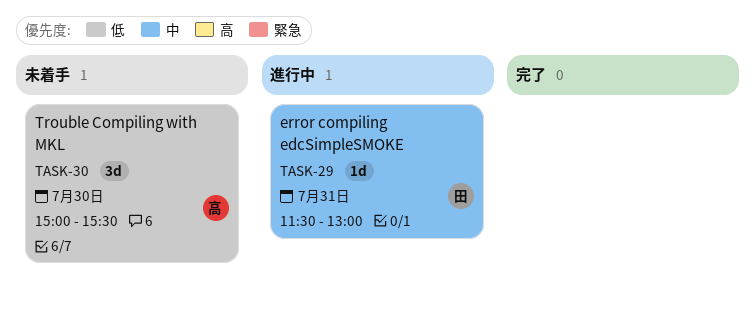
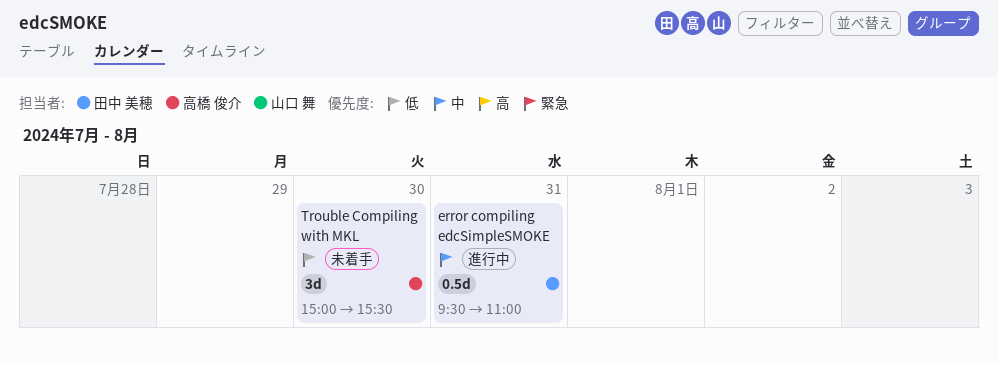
error compiling edcSimpleSMOKE, estimate: 1d -> 0.5d
error compiling edcSimpleSMOKE, begins: 11:30 -> 09:30
error compiling edcSimpleSMOKE, ends: 13:00 -> 11:00

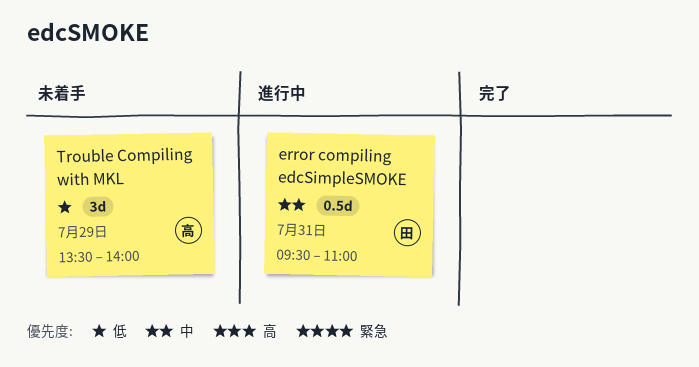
Trouble Compiling with MKL, day: Jul 30 -> Jul 29
Trouble Compiling with MKL, begins: 15:00 -> 13:30
Trouble Compiling with MKL, ends: 15:30 -> 14:00

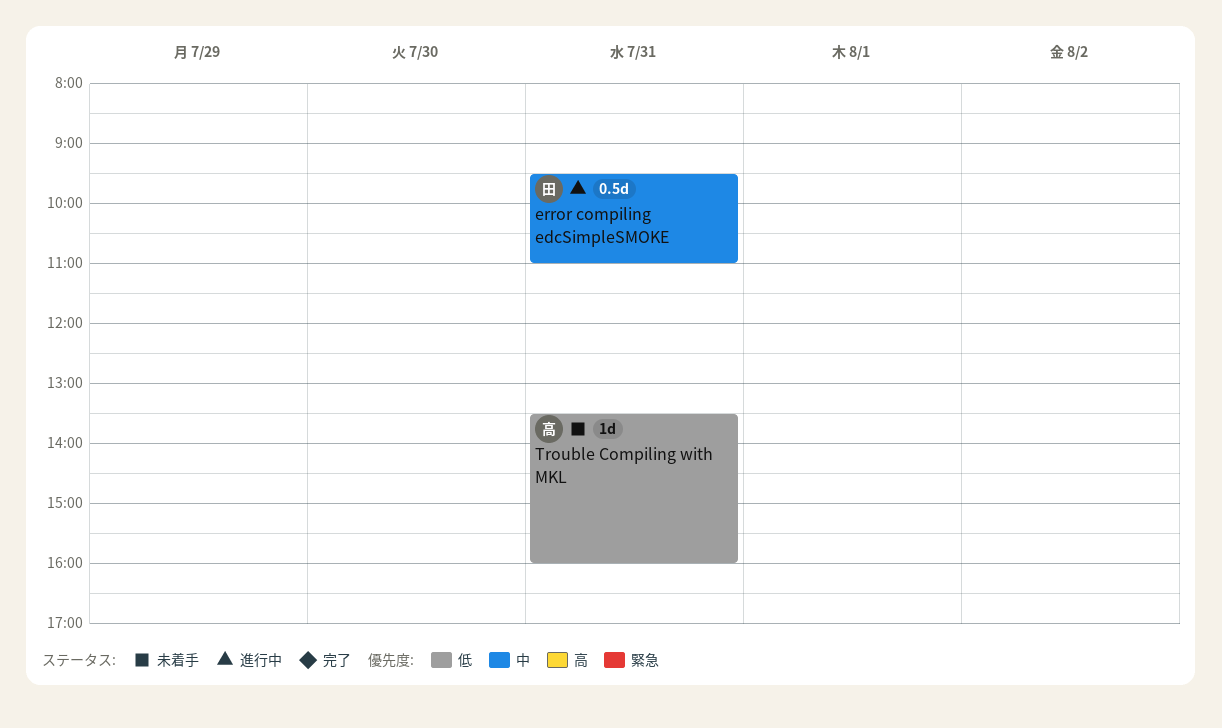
Trouble Compiling with MKL, estimate: 3d -> 1d
Trouble Compiling with MKL, day: Jul 29 -> Jul 31
Trouble Compiling with MKL, ends: 14:00 -> 16:00

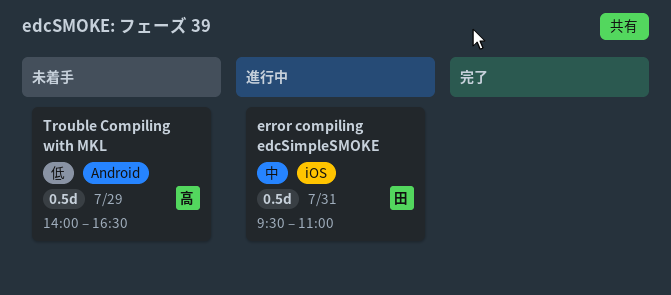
Trouble Compiling with MKL, estimate: 1d -> 0.5d
Trouble Compiling with MKL, day: Jul 31 -> Jul 29
Trouble Compiling with MKL, begins: 13:30 -> 14:00
Trouble Compiling with MKL, ends: 16:00 -> 16:30

